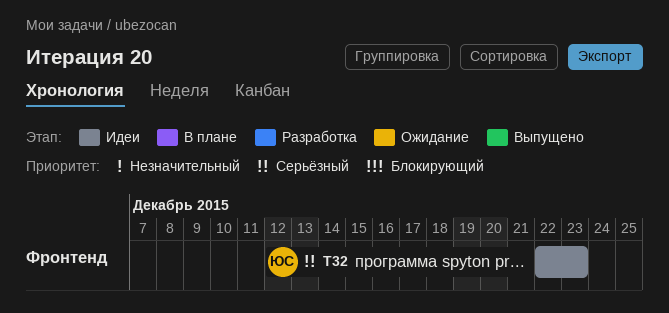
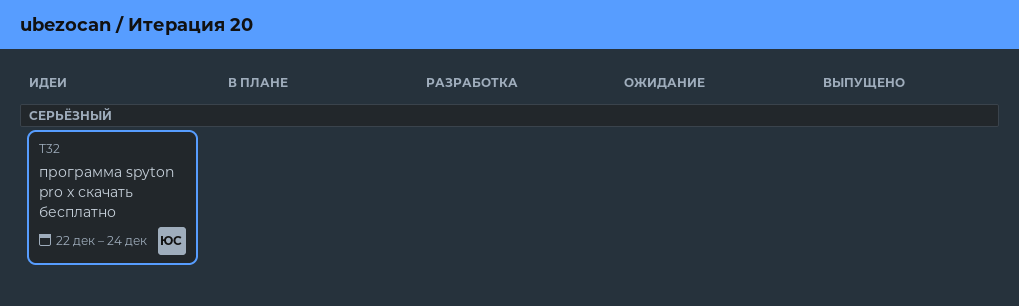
T32, due: Dec 23 -> Dec 24

